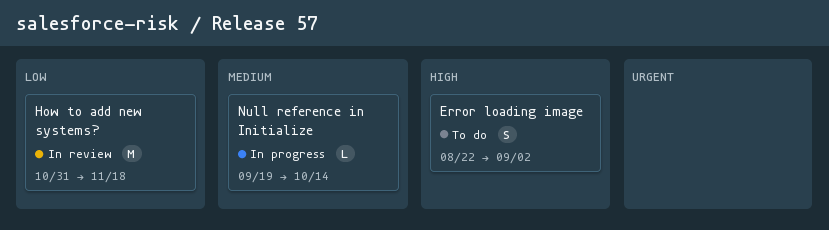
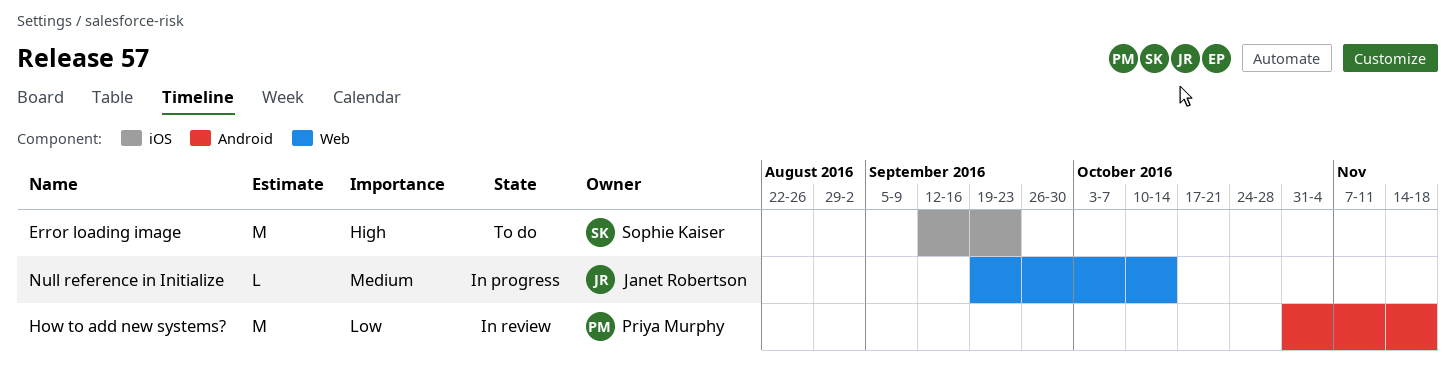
Error loading image, estimate: S -> M
Error loading image, start: Aug 22 -> Sep 12
Error loading image, due: Sep 2 -> Sep 23

